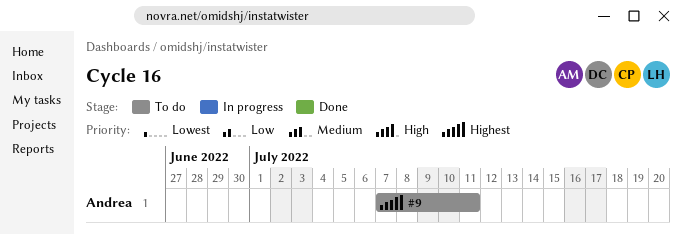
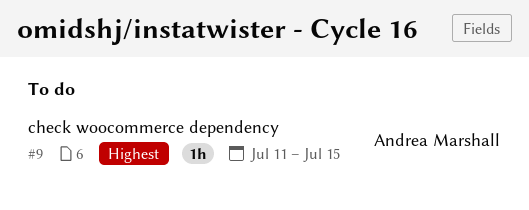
#9, start: Jul 7 -> Jul 11
#9, due: Jul 11 -> Jul 15

